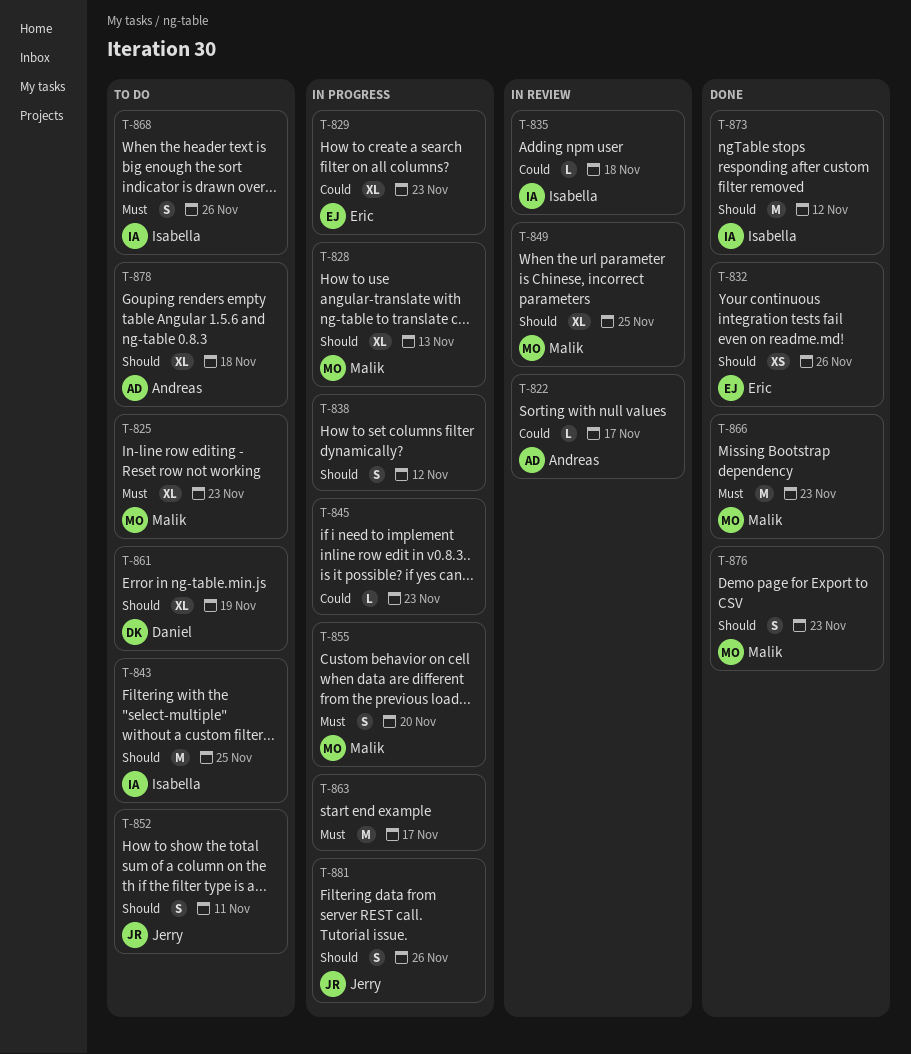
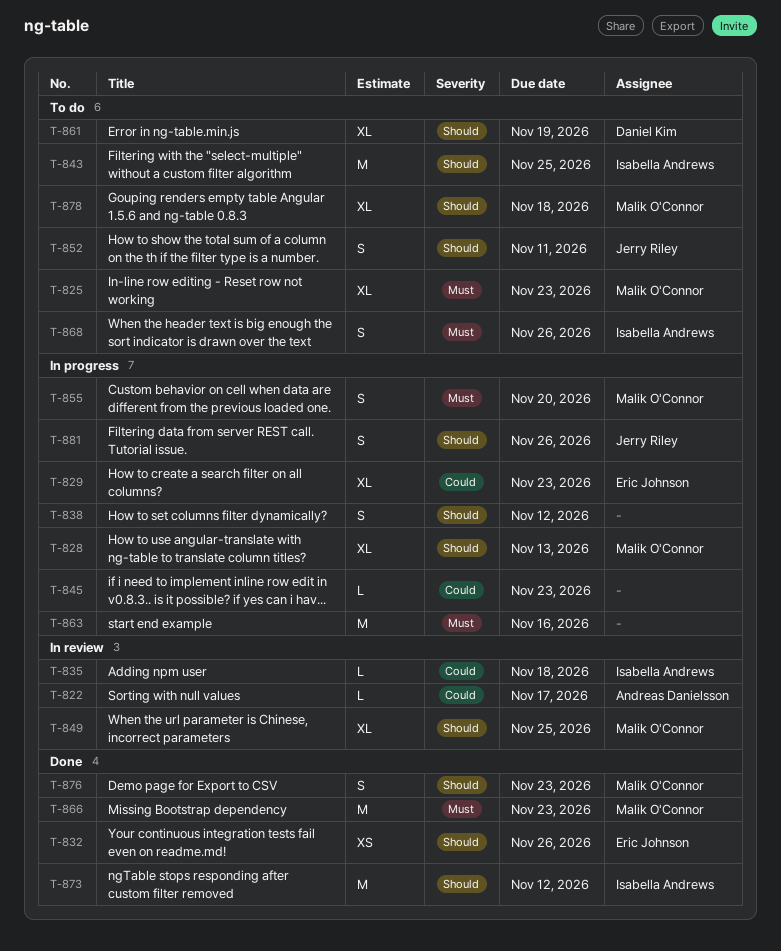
T-863, due: Nov 17 -> Nov 16
T-878, owner: Andreas Danielsson -> Malik O'Connor

